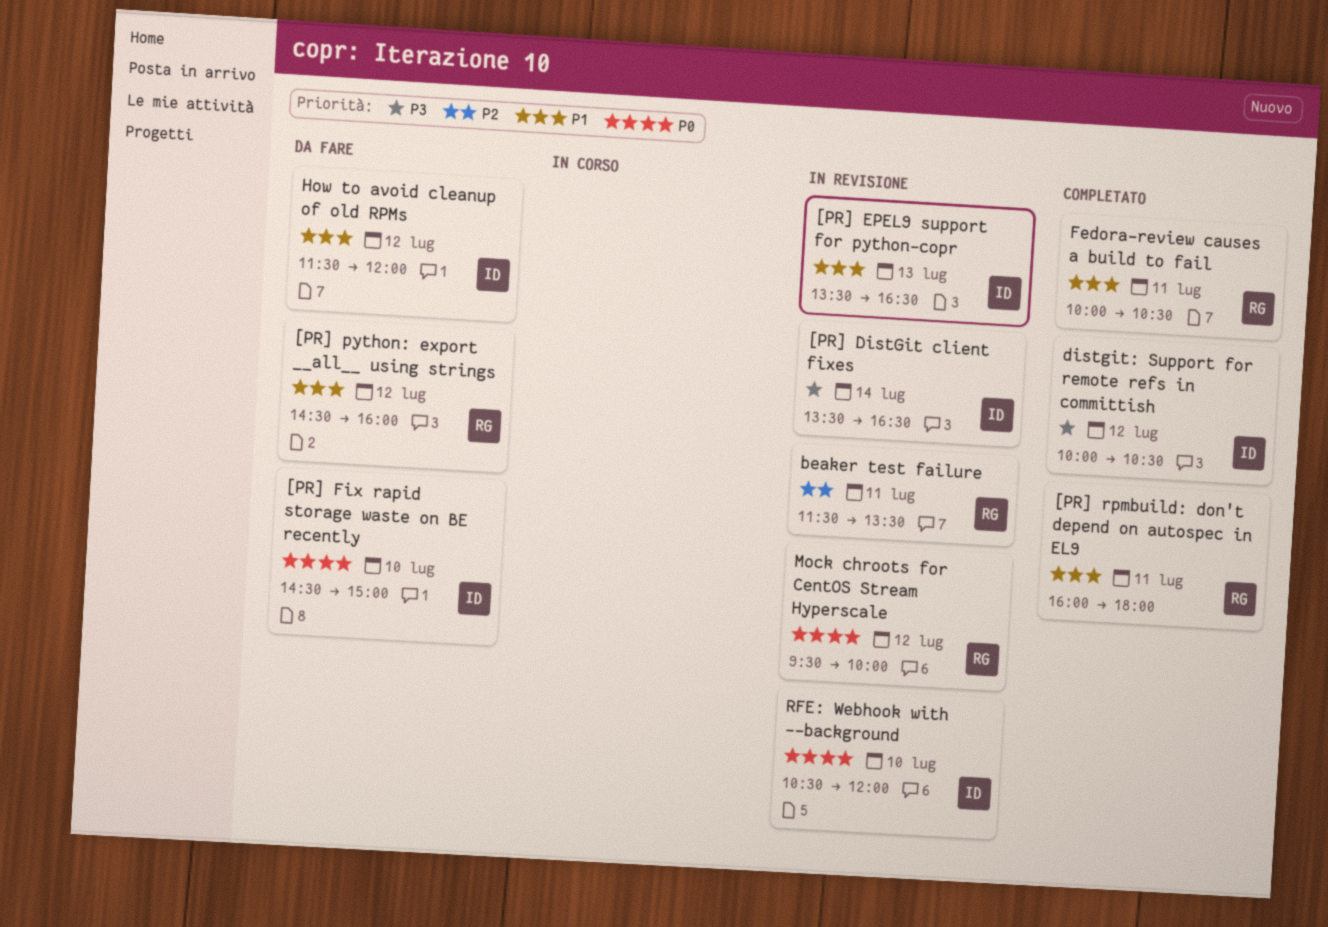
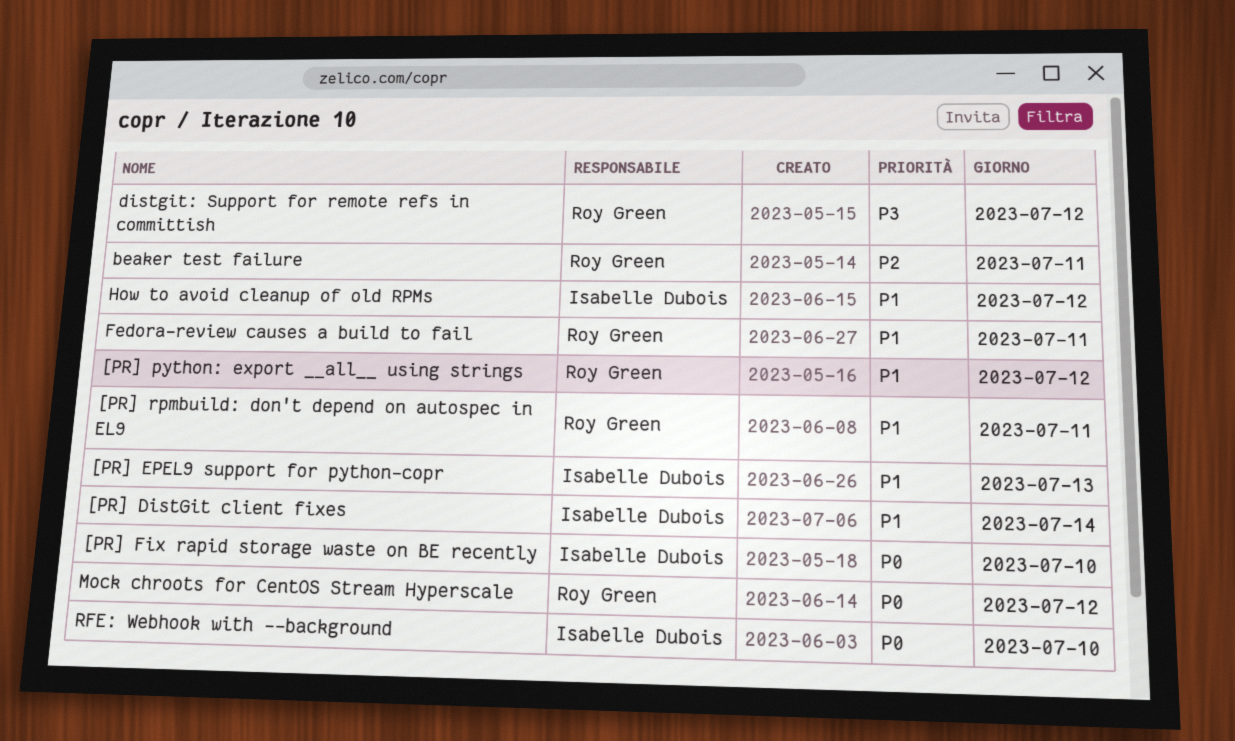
[PR] DistGit client fixes, priority: P3 -> P1
distgit: Support for remote refs in committish, owner: Isabelle Dubois -> Roy Green

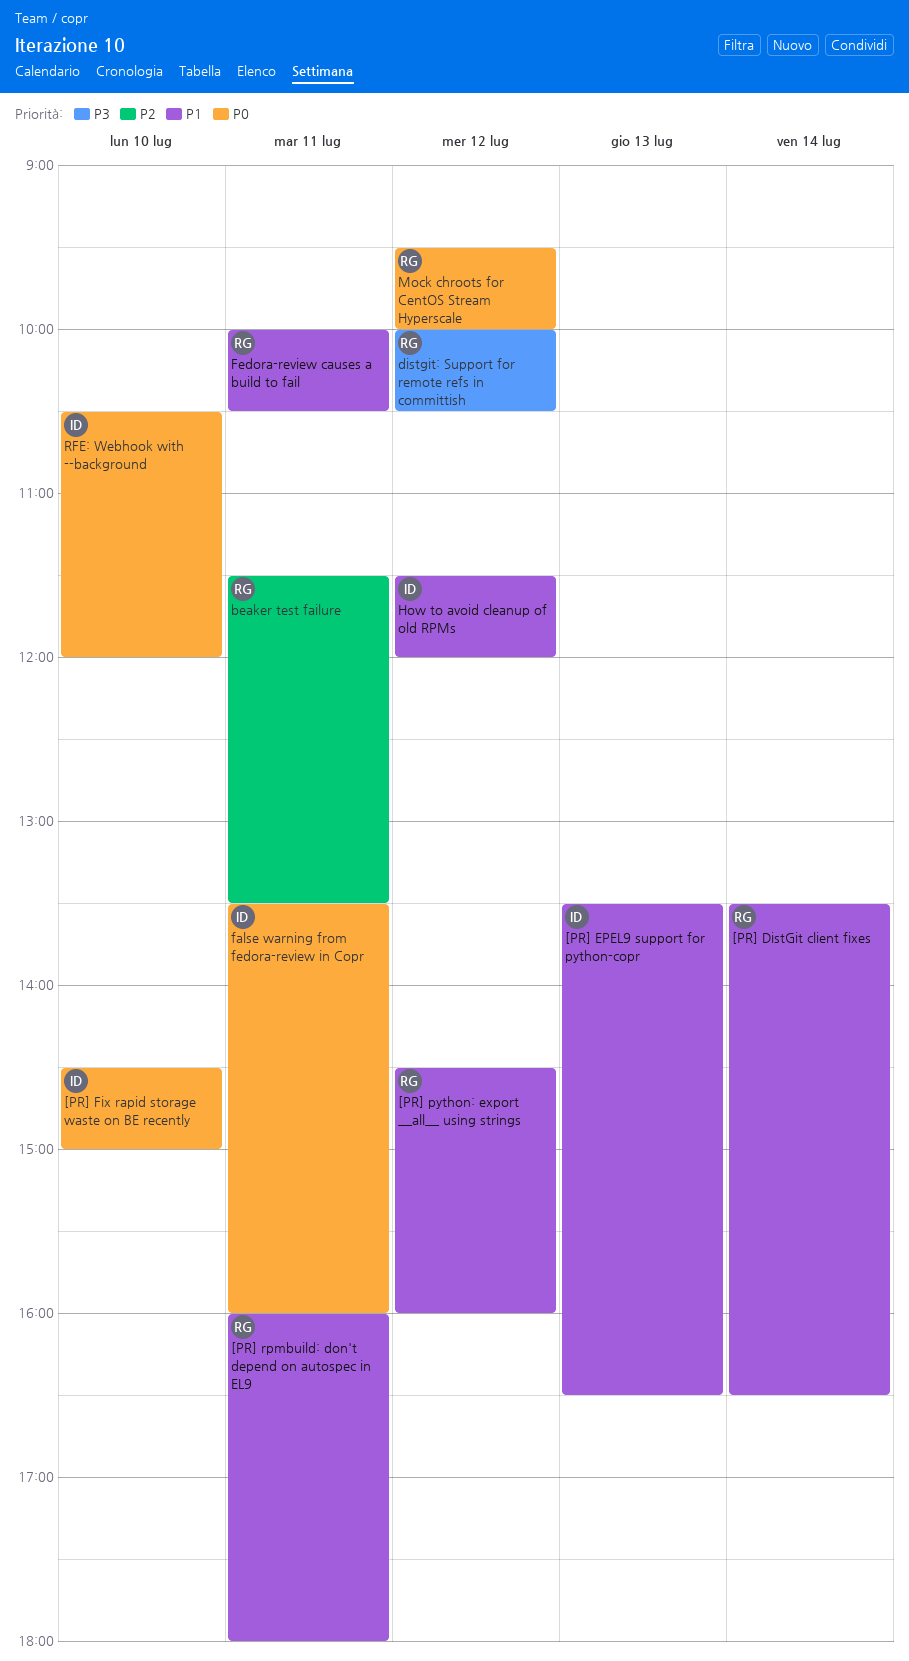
[PR] DistGit client fixes, owner: Isabelle Dubois -> Roy Green
false warning from fedora-review in Copr: none -> present

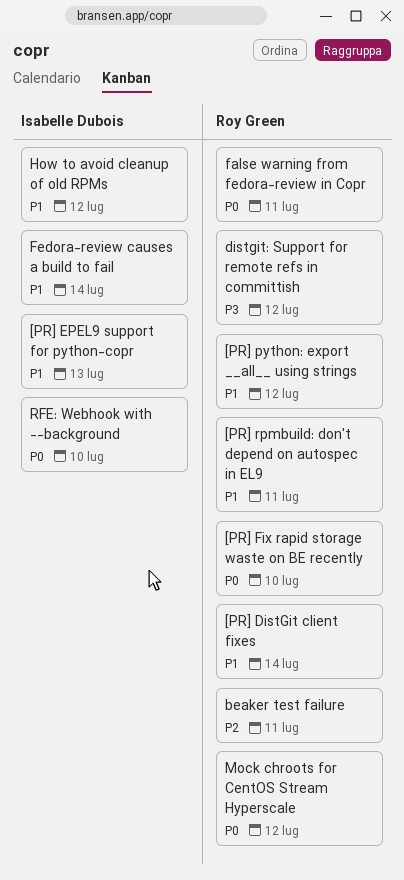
[PR] Fix rapid storage waste on BE recently, owner: Isabelle Dubois -> Roy Green
false warning from fedora-review in Copr, owner: Isabelle Dubois -> Roy Green
Fedora-review causes a build to fail, owner: Roy Green -> Isabelle Dubois
Fedora-review causes a build to fail, day: Jul 11 -> Jul 14

